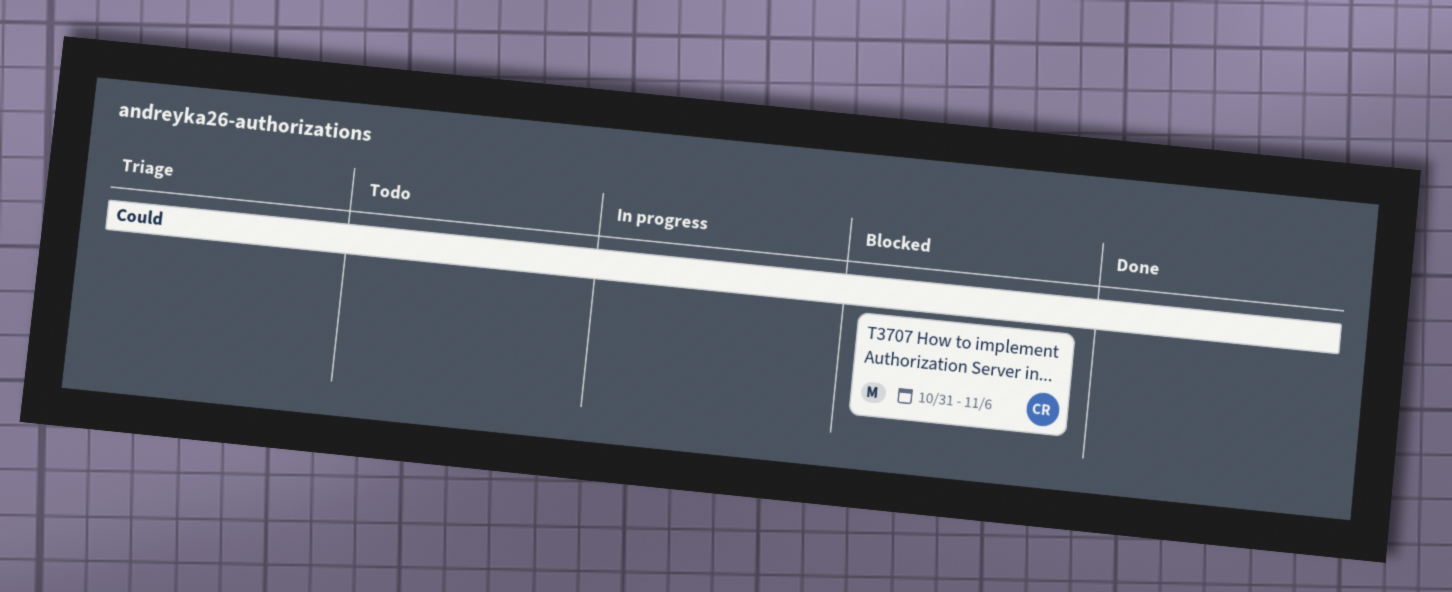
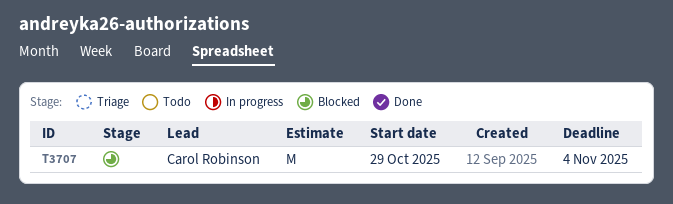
T3707, start: Oct 31 -> Oct 29
T3707, due: Nov 6 -> Nov 4

